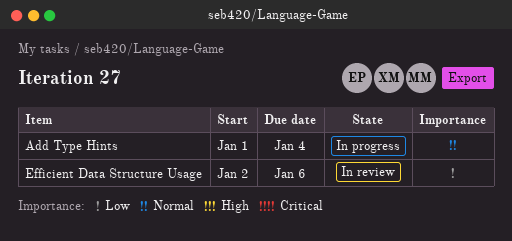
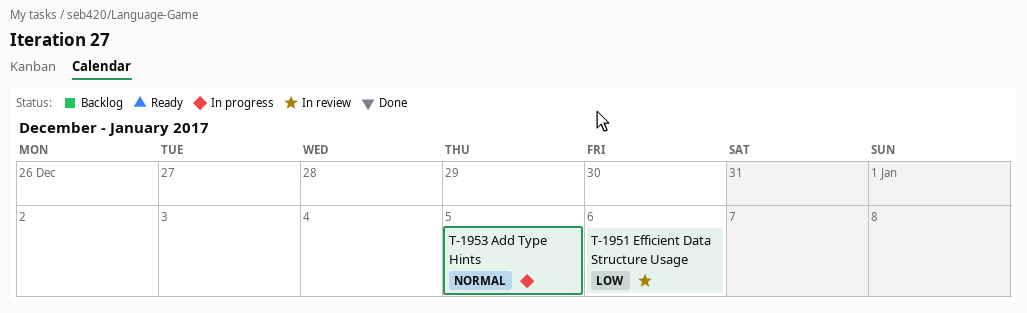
Add Type Hints, due: Jan 4 -> Jan 5

